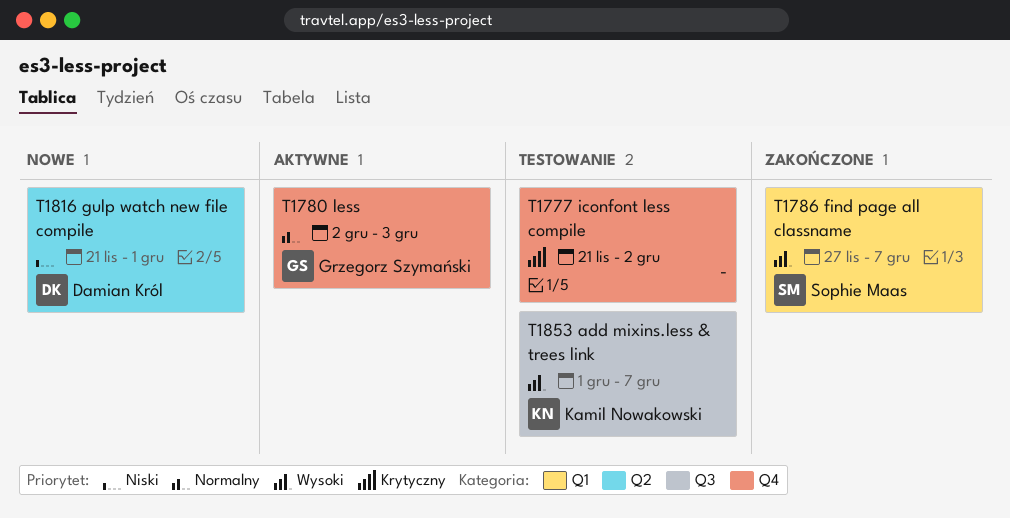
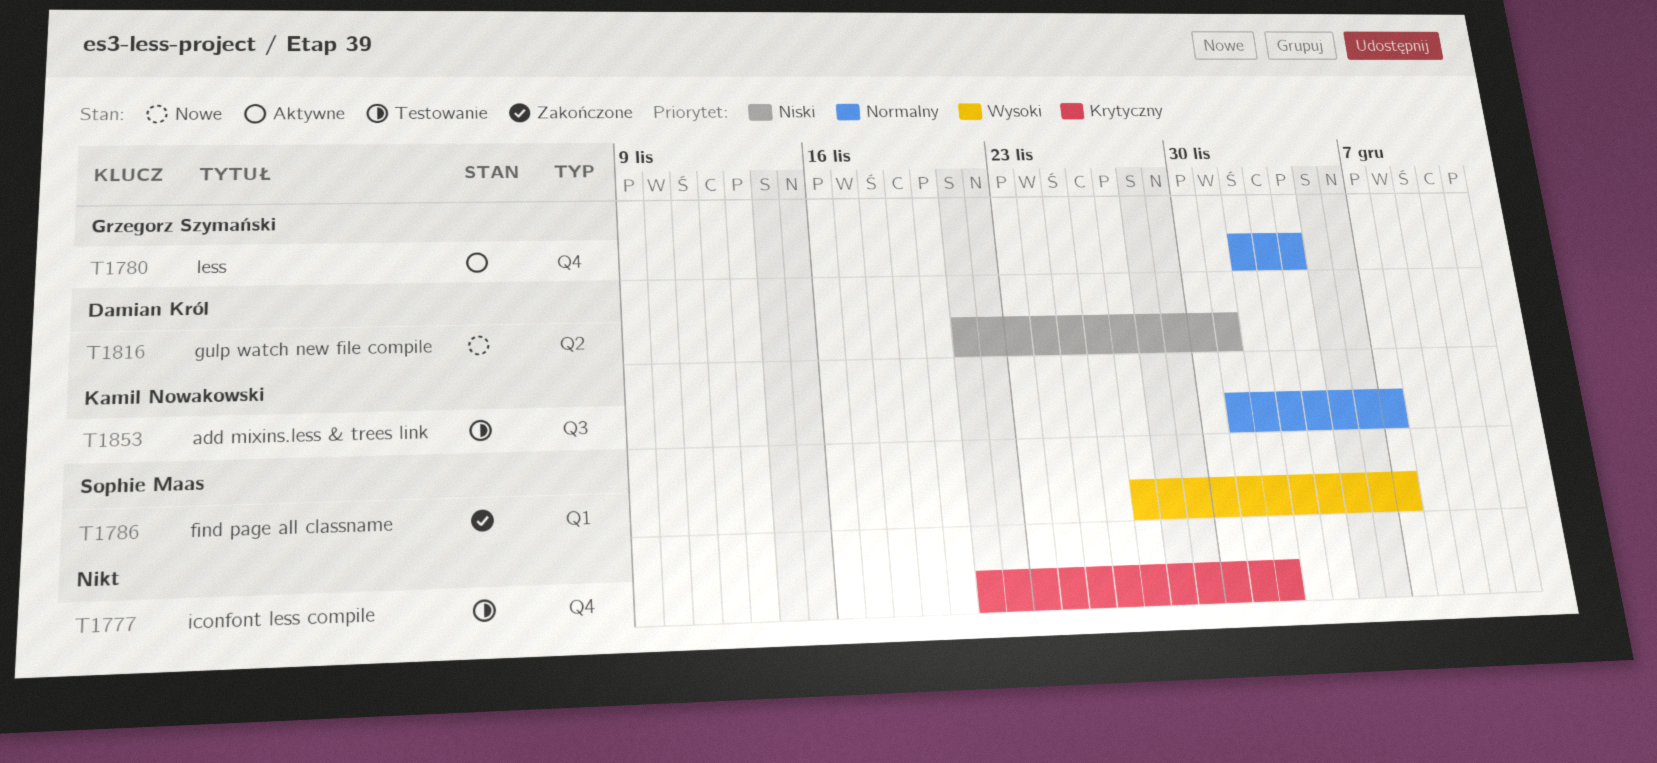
T1780, due: Dec 3 -> Dec 4
T1853, priority: Wysoki -> Normalny

